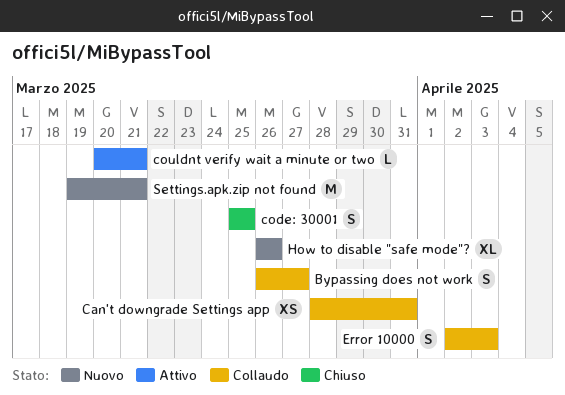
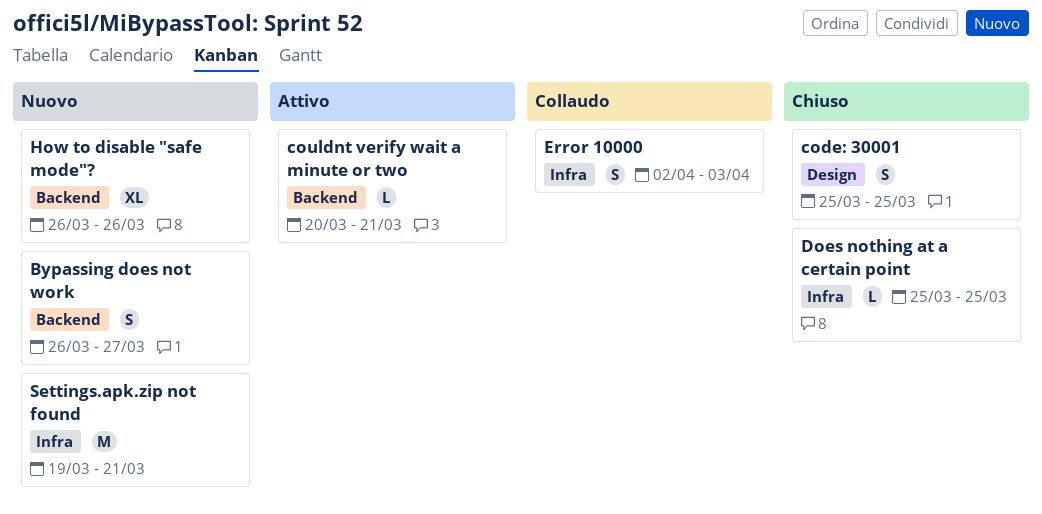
Bypassing does not work, status: Collaudo -> Nuovo
Can't downgrade Settings app: present -> none
Does nothing at a certain point: none -> present

